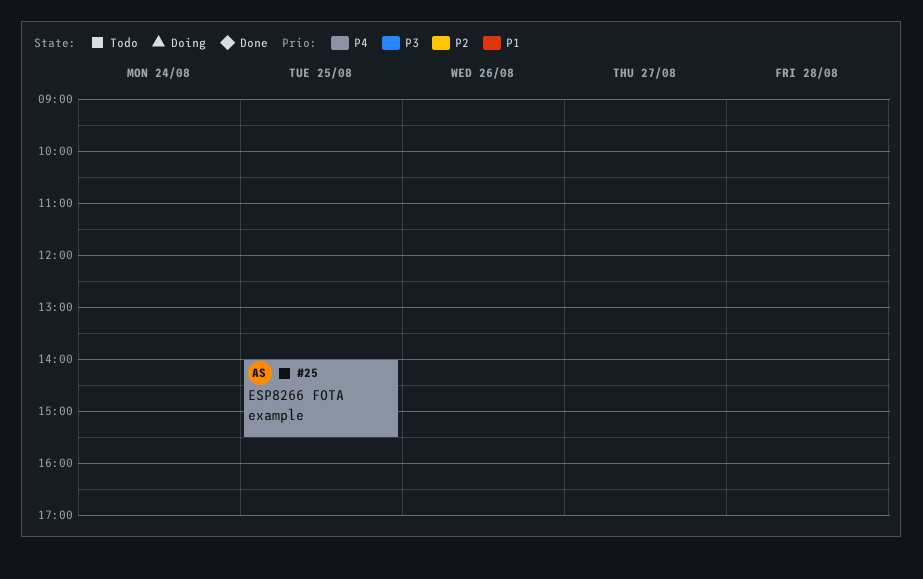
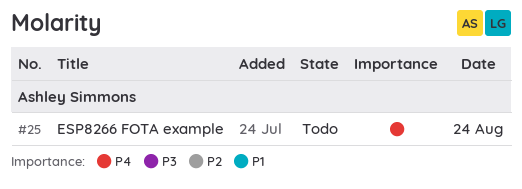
#25, day: Aug 25 -> Aug 24

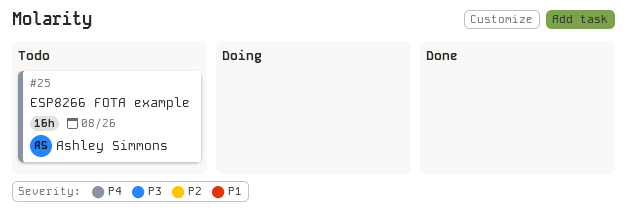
#25, day: Aug 24 -> Aug 26

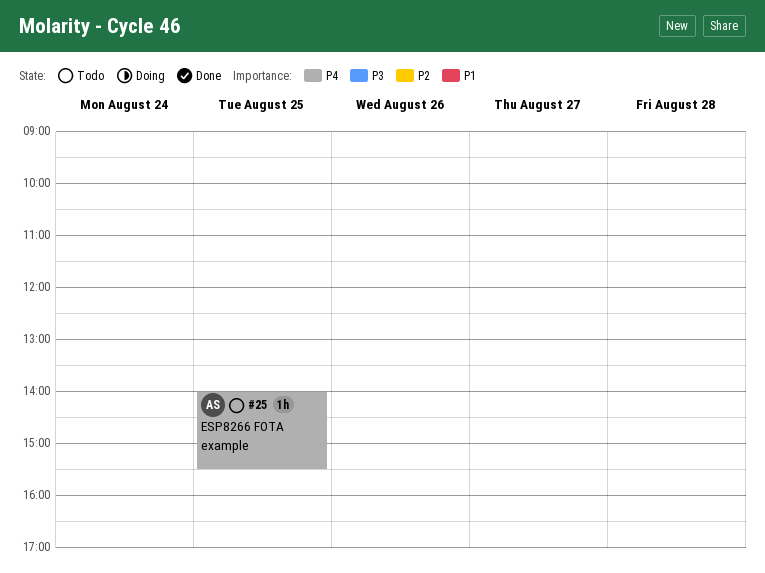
#25, estimate: 16h -> 1h
#25, day: Aug 26 -> Aug 25

